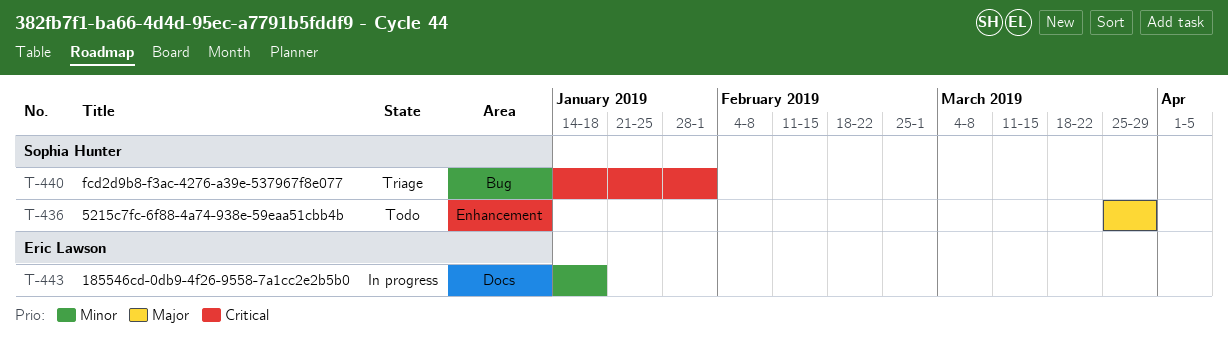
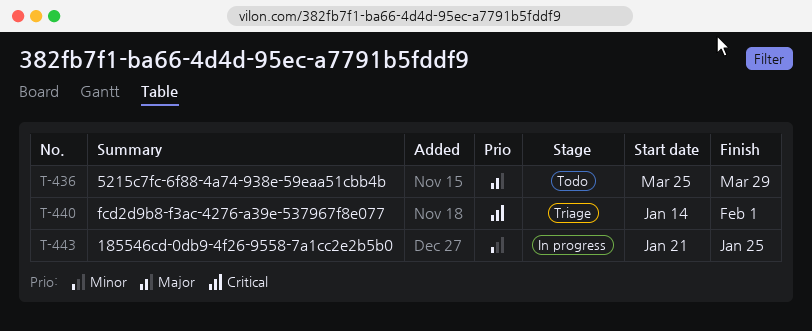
T-443, start: Jan 14 -> Jan 21
T-443, due: Jan 18 -> Jan 25

